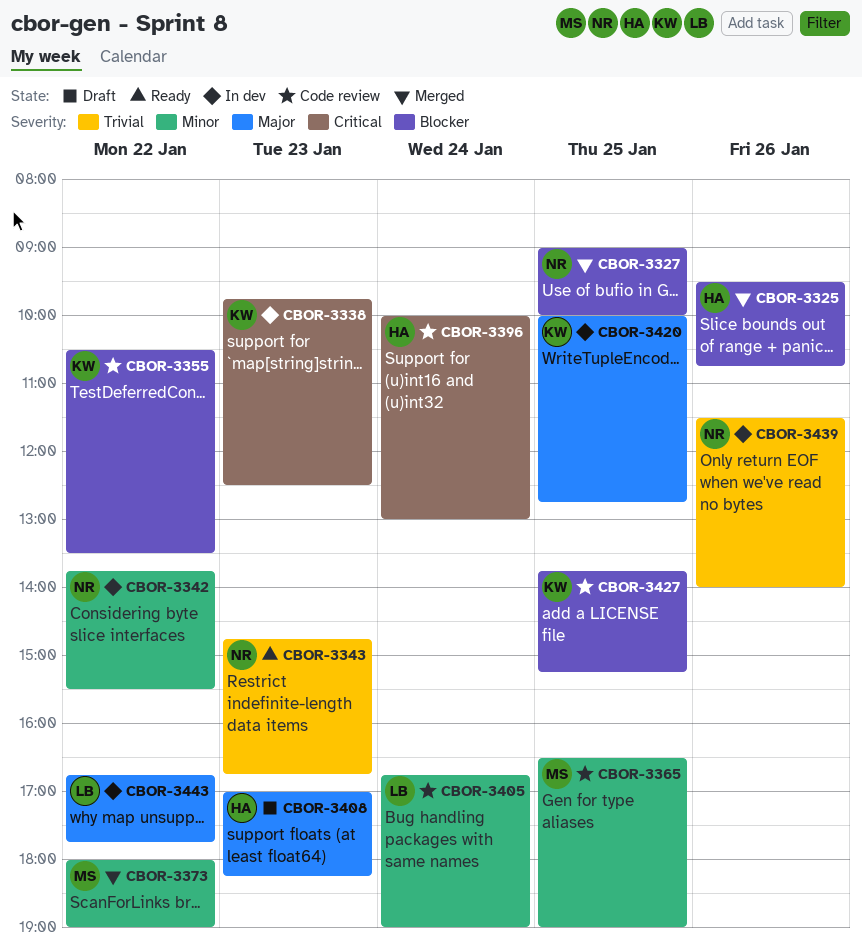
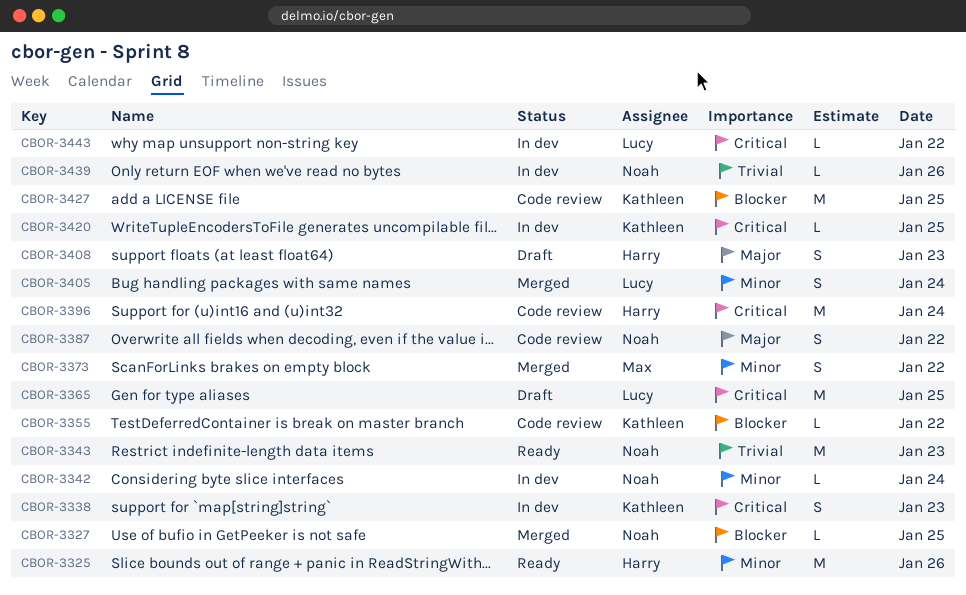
CBOR-3325, status: Merged -> Ready
CBOR-3325, priority: Blocker -> Minor
CBOR-3342, day: Jan 22 -> Jan 24
CBOR-3365, status: Code review -> Draft
CBOR-3365, owner: Max -> Lucy
CBOR-3365, priority: Minor -> Critical
CBOR-3387: none -> present
CBOR-3405, status: Code review -> Merged
CBOR-3420, priority: Major -> Critical
CBOR-3443, priority: Major -> Critical

